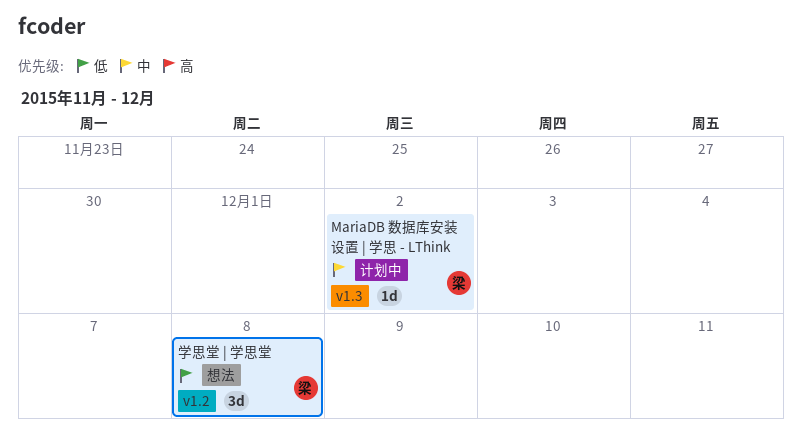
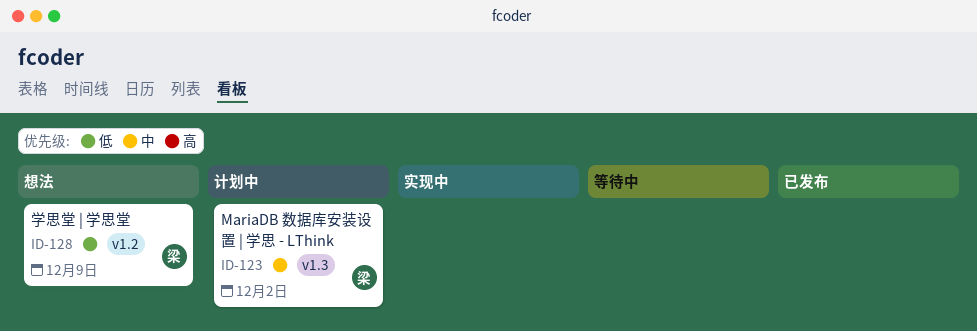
学思堂 | 学思堂, due: Dec 8 -> Dec 9

